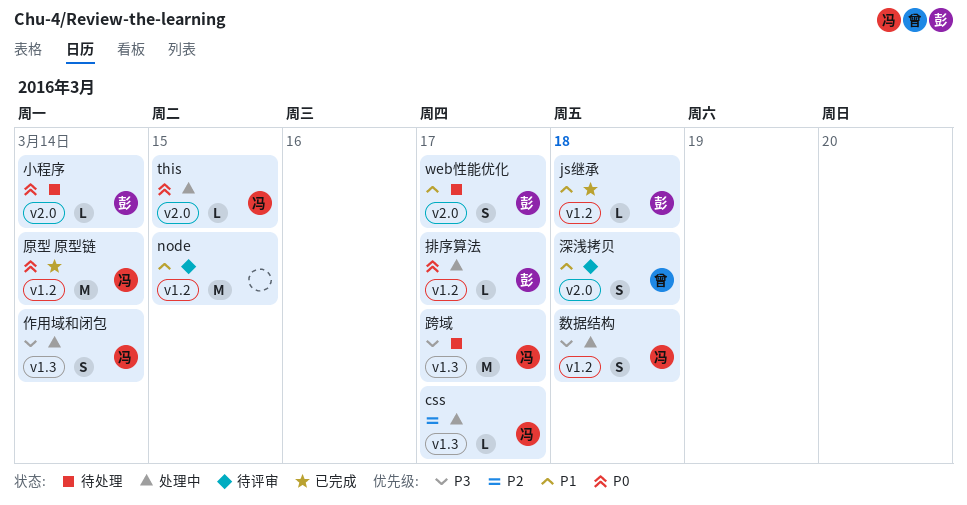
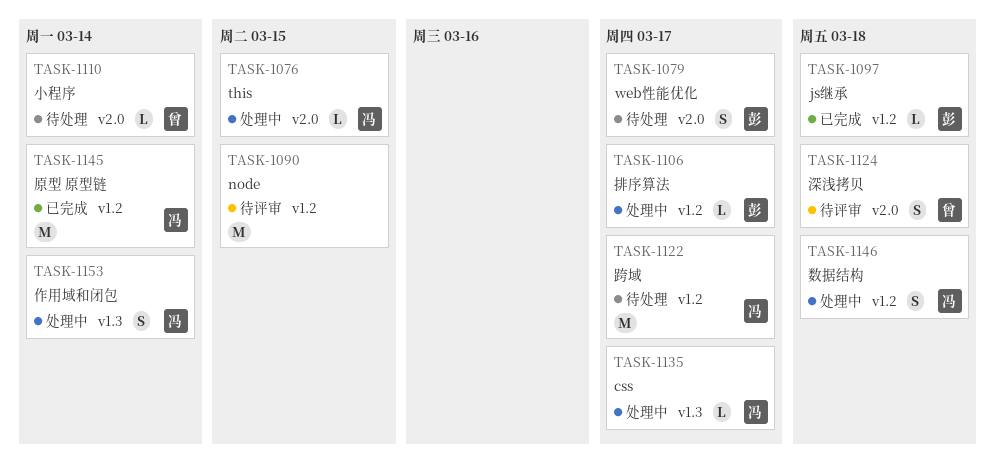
小程序, owner: 彭 -> 曾
跨域, label: v1.3 -> v1.2

